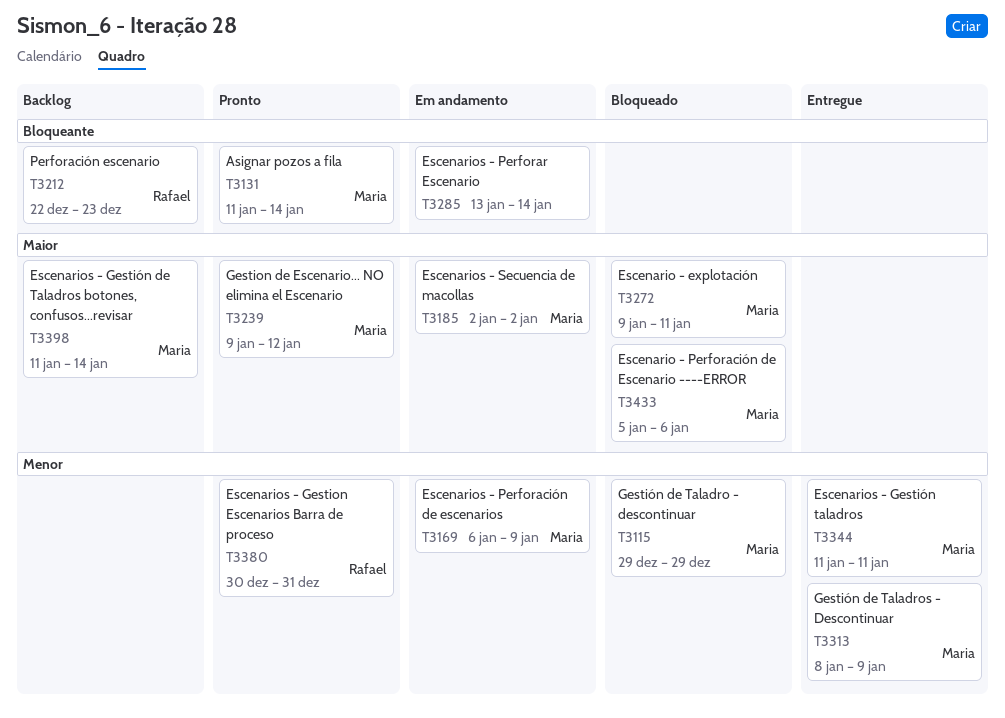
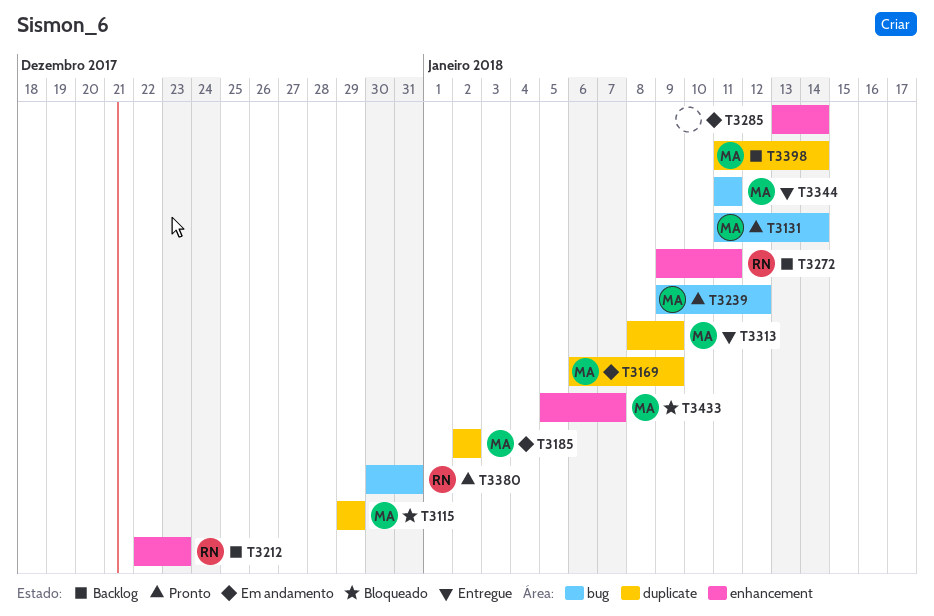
T3272, status: Bloqueado -> Backlog
T3272, owner: Maria -> Rafael
T3433, due: Jan 6 -> Jan 7

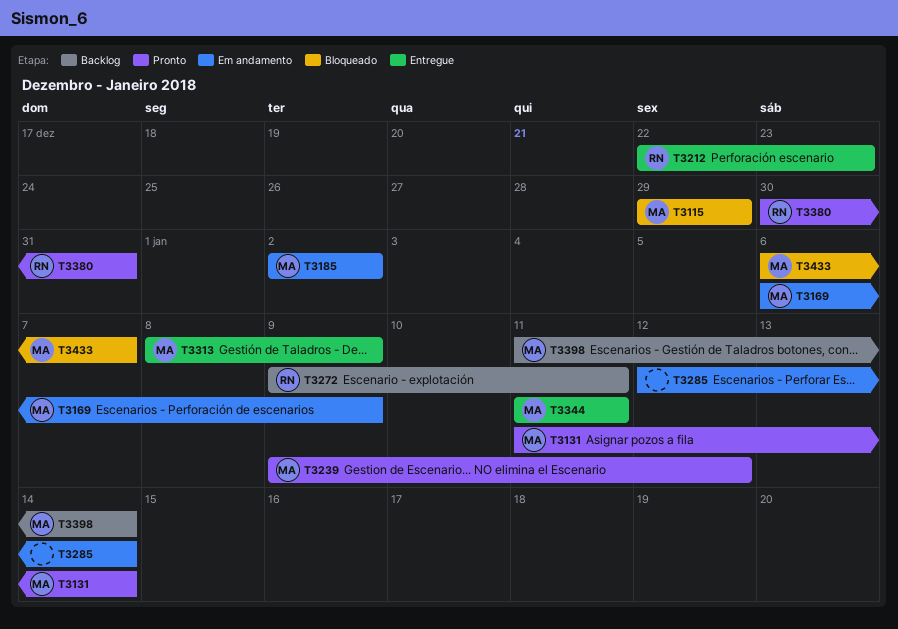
T3212, status: Backlog -> Entregue
T3285, start: Jan 13 -> Jan 12
T3433, start: Jan 5 -> Jan 6

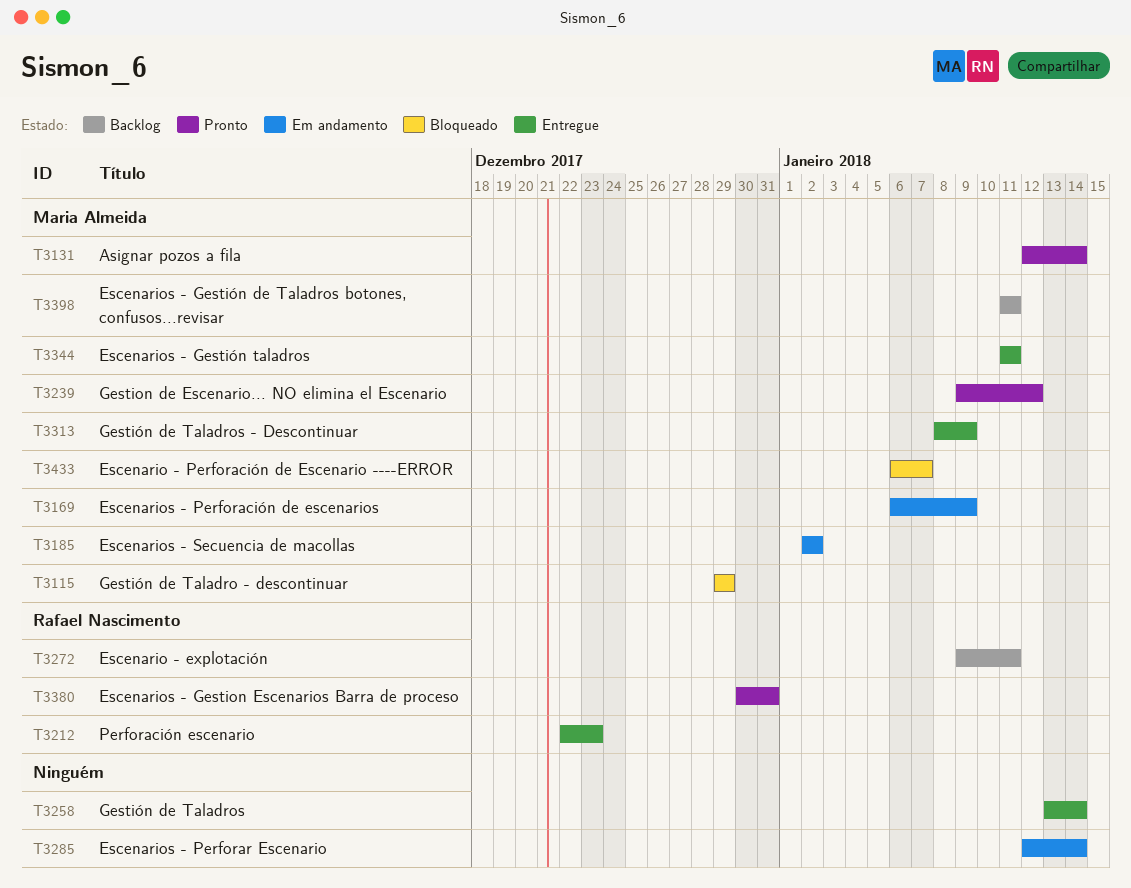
T3131, start: Jan 11 -> Jan 12
T3258: none -> present
T3398, due: Jan 14 -> Jan 11

